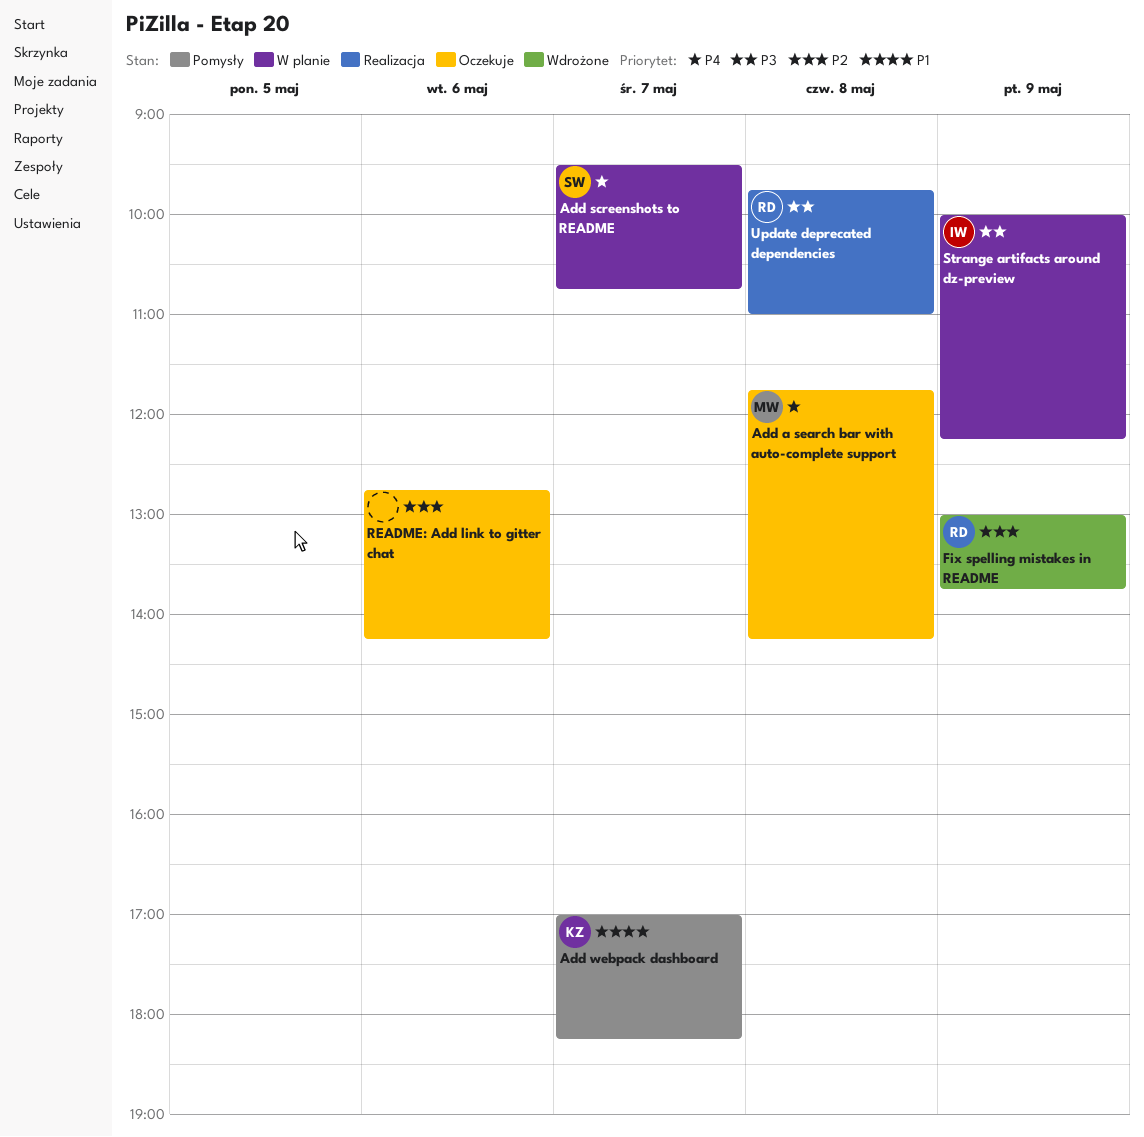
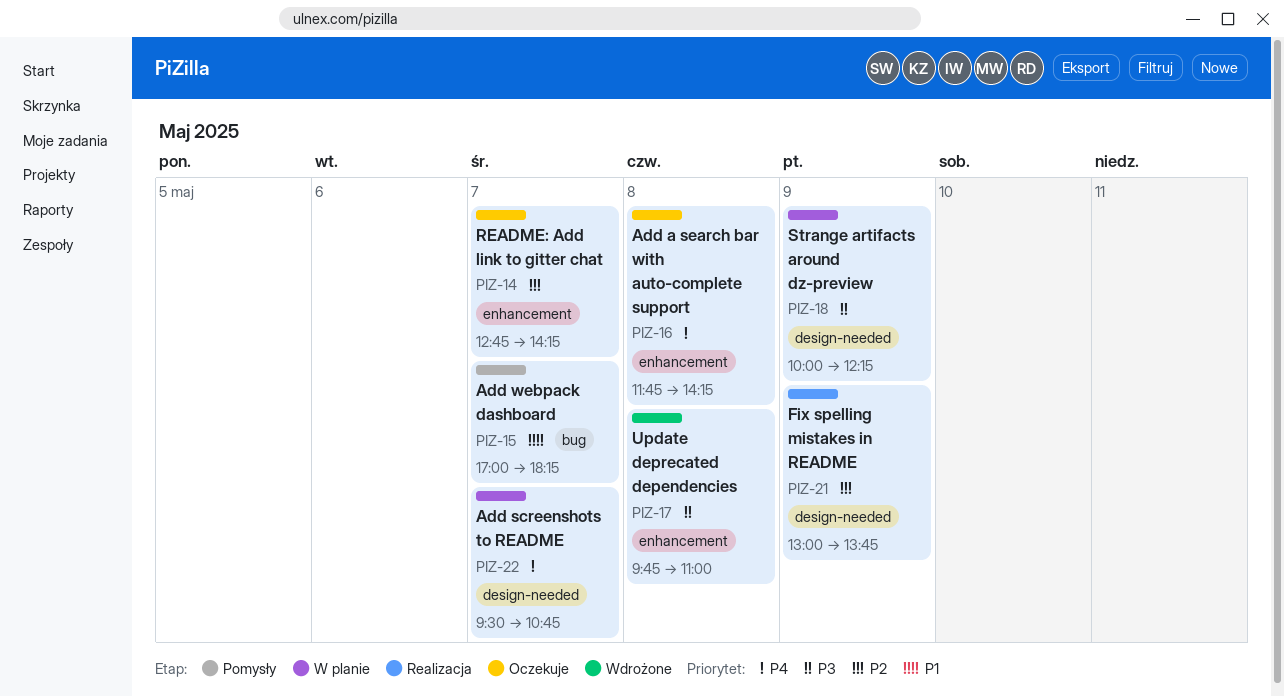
Fix spelling mistakes in README, status: Wdrożone -> Realizacja
README: Add link to gitter chat, day: May 6 -> May 7
Update deprecated dependencies, status: Realizacja -> Wdrożone

